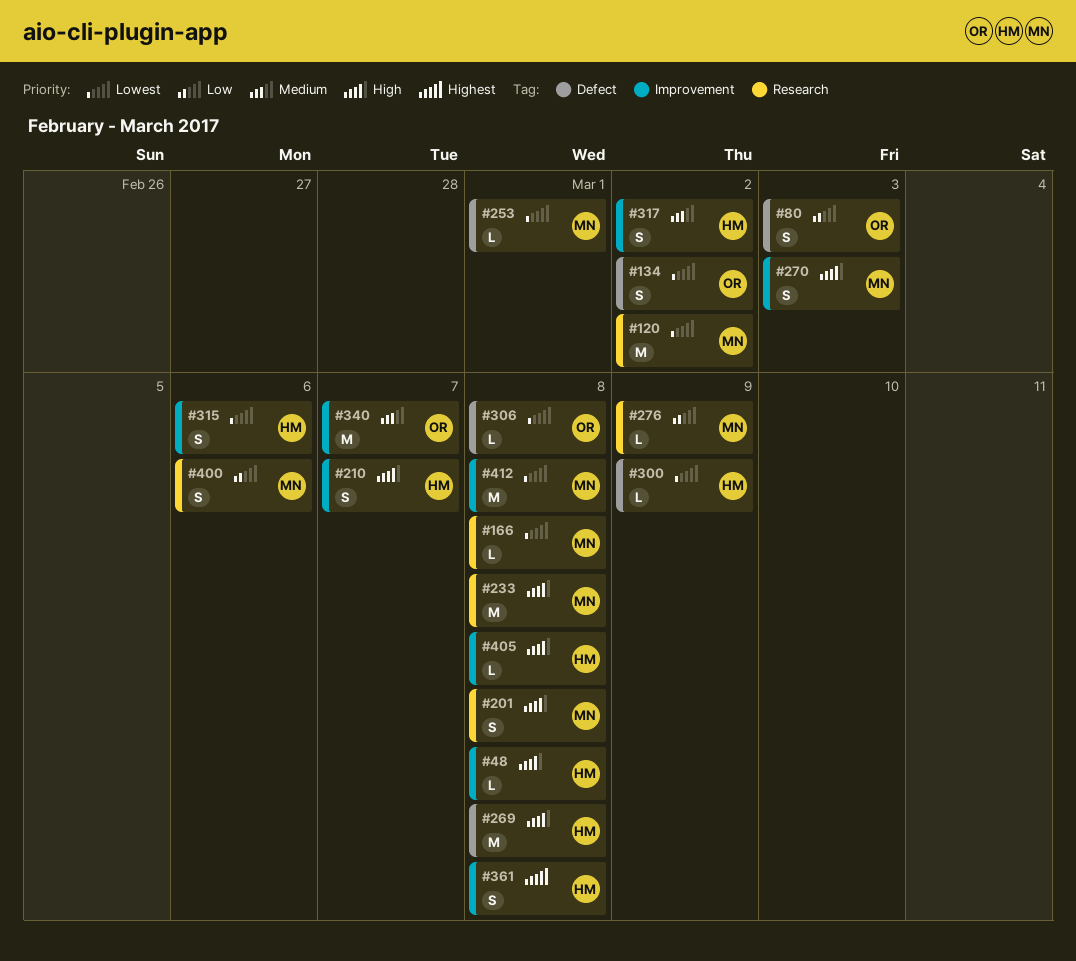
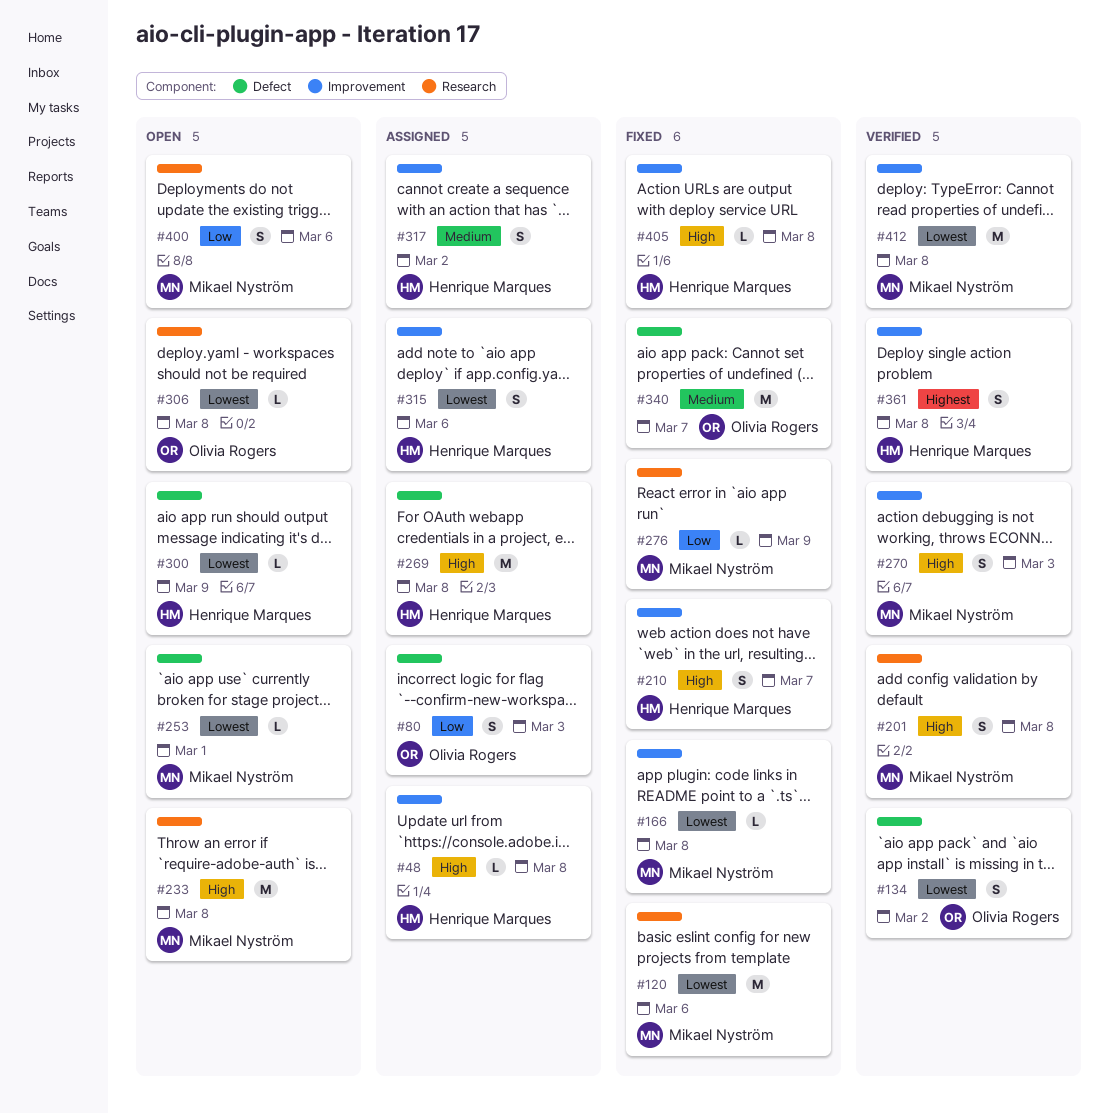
#120, due: Mar 2 -> Mar 6
#166, label: Research -> Improvement
#306, label: Defect -> Research
#340, label: Improvement -> Defect

